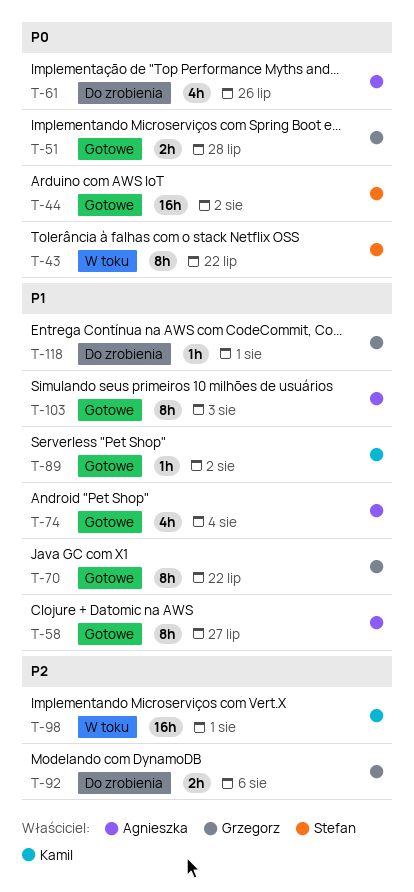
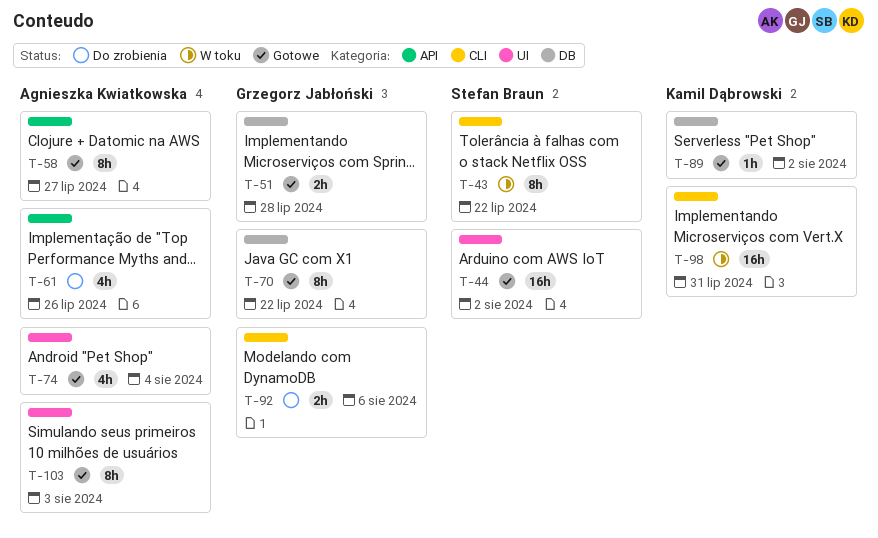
T-98, due: Aug 1 -> Jul 31
T-118: present -> none

